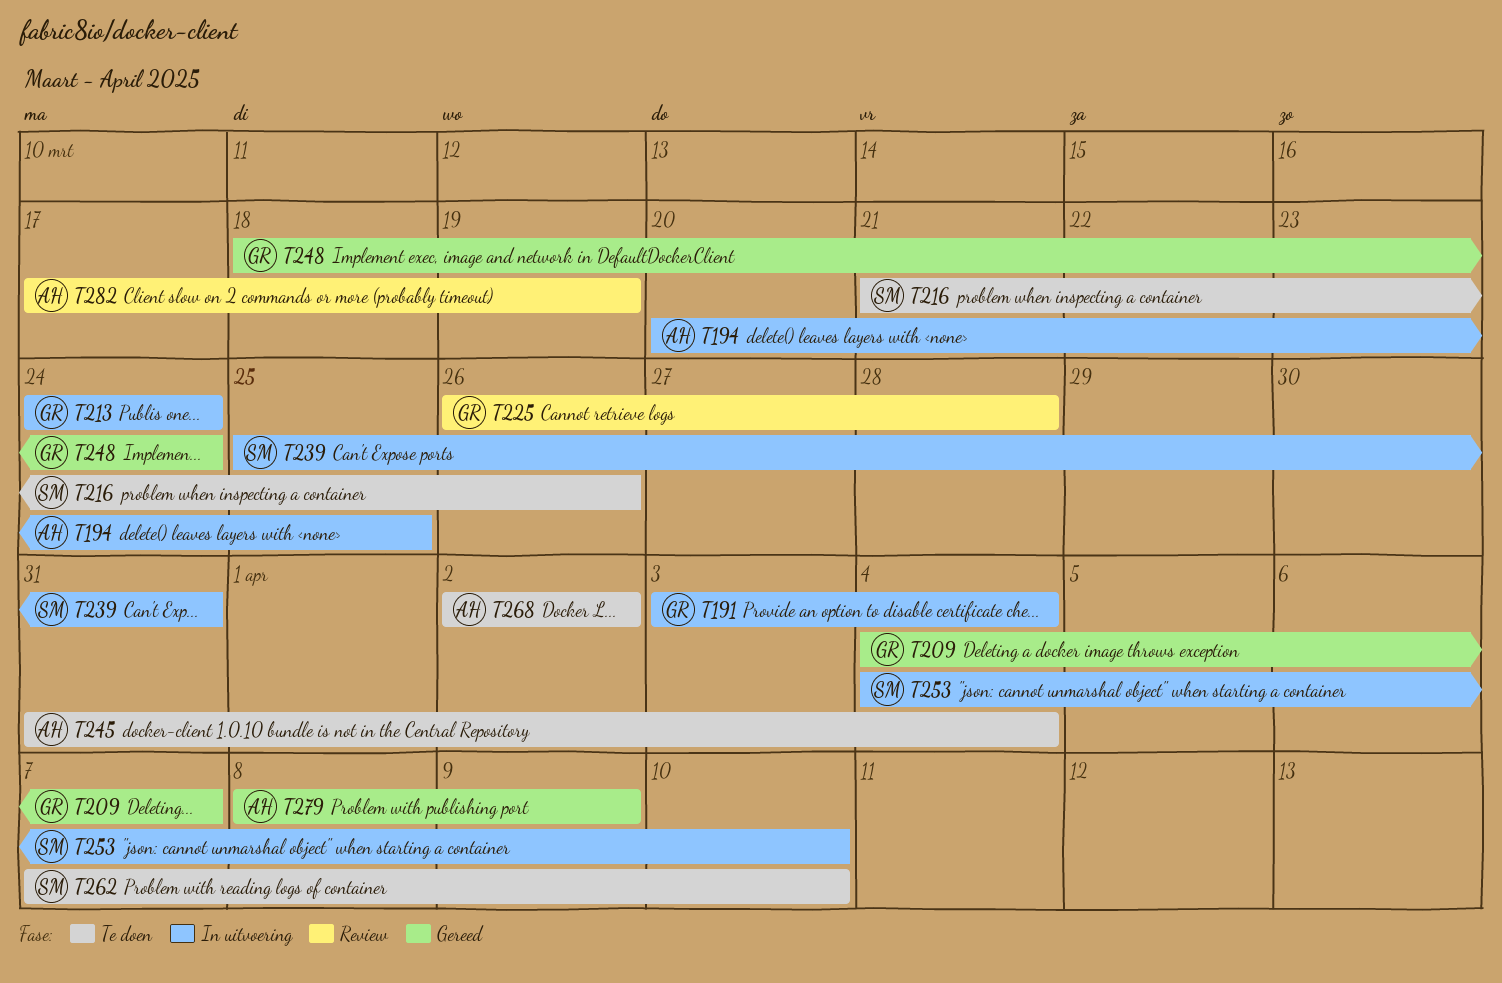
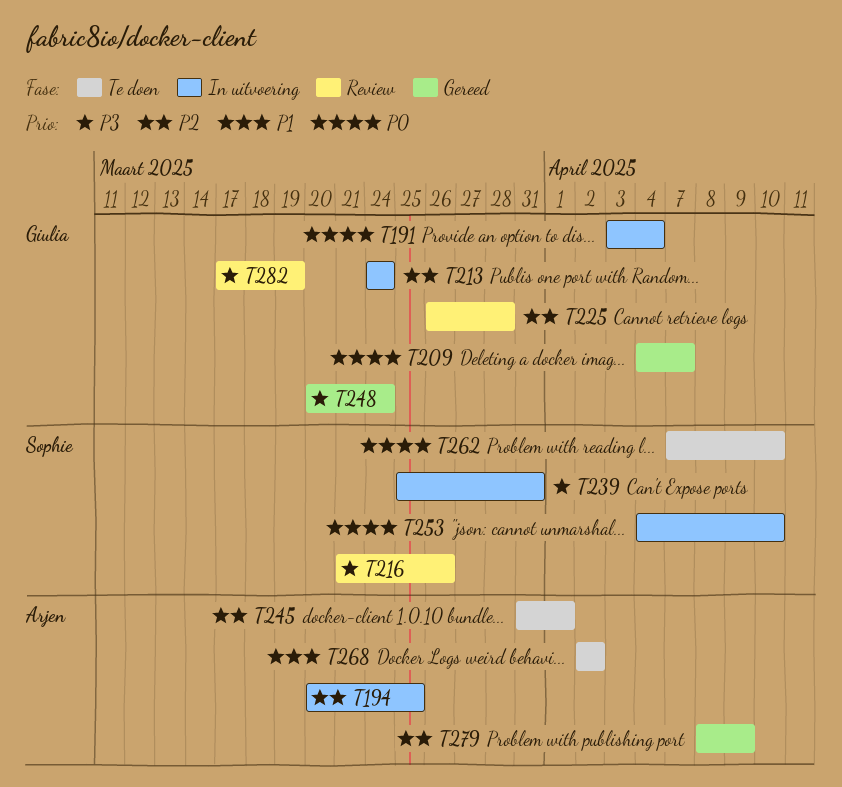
T216, status: Te doen -> Review
T245, due: Apr 4 -> Apr 1
T248, start: Mar 18 -> Mar 20
T282, owner: Arjen -> Giulia

